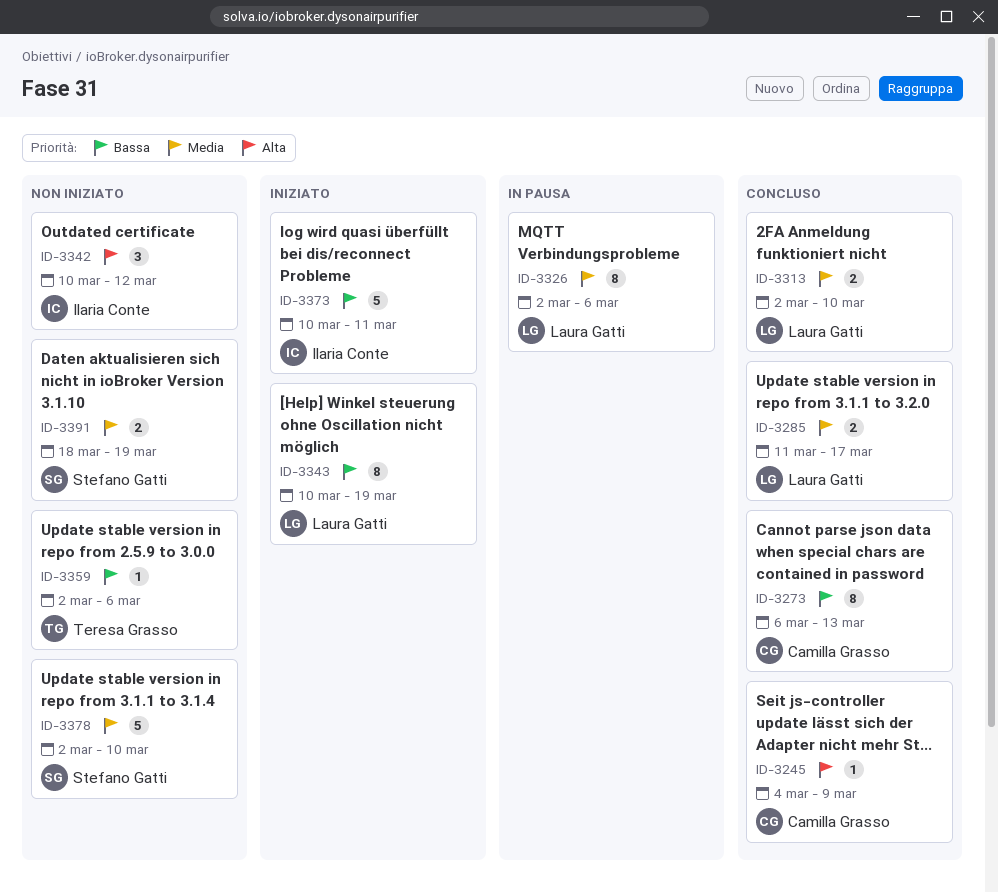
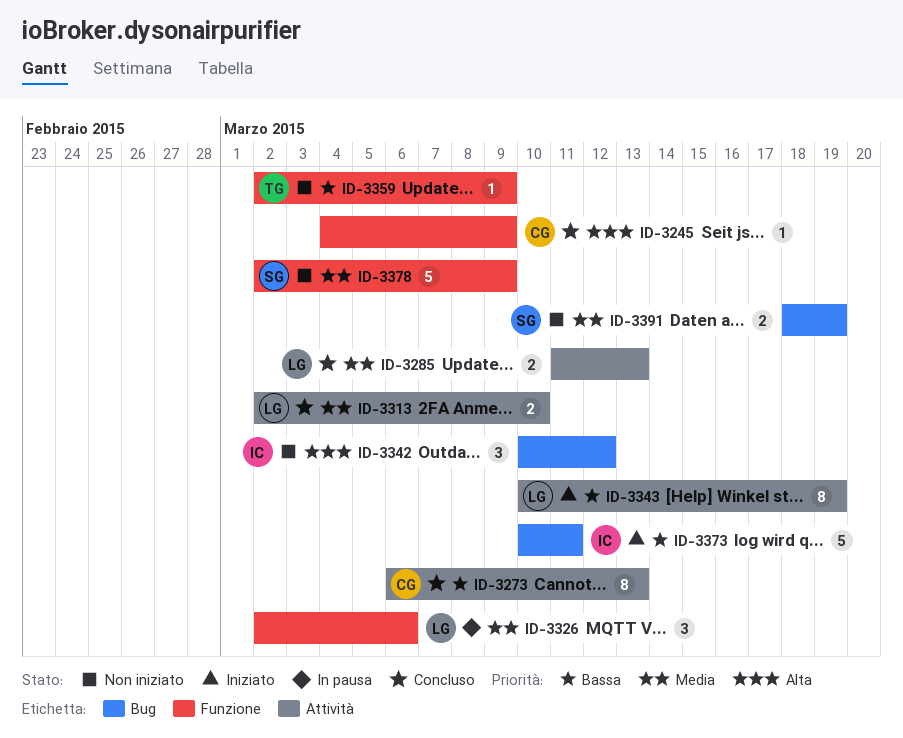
ID-3285, due: Mar 17 -> Mar 13
ID-3326, estimate: 8 -> 3
ID-3359, due: Mar 6 -> Mar 9
ID-3378, due: Mar 10 -> Mar 9

